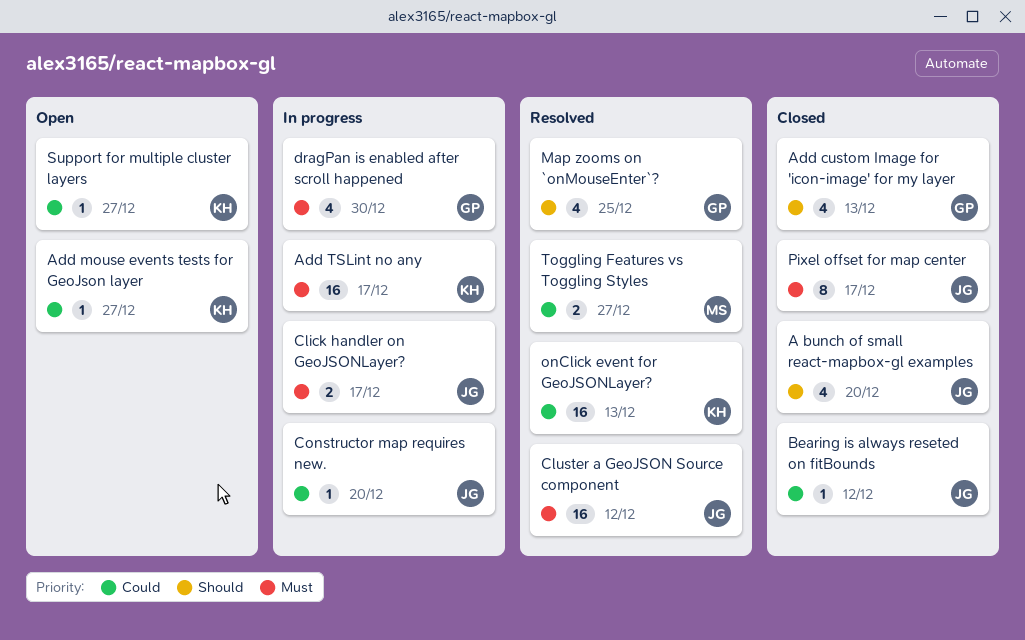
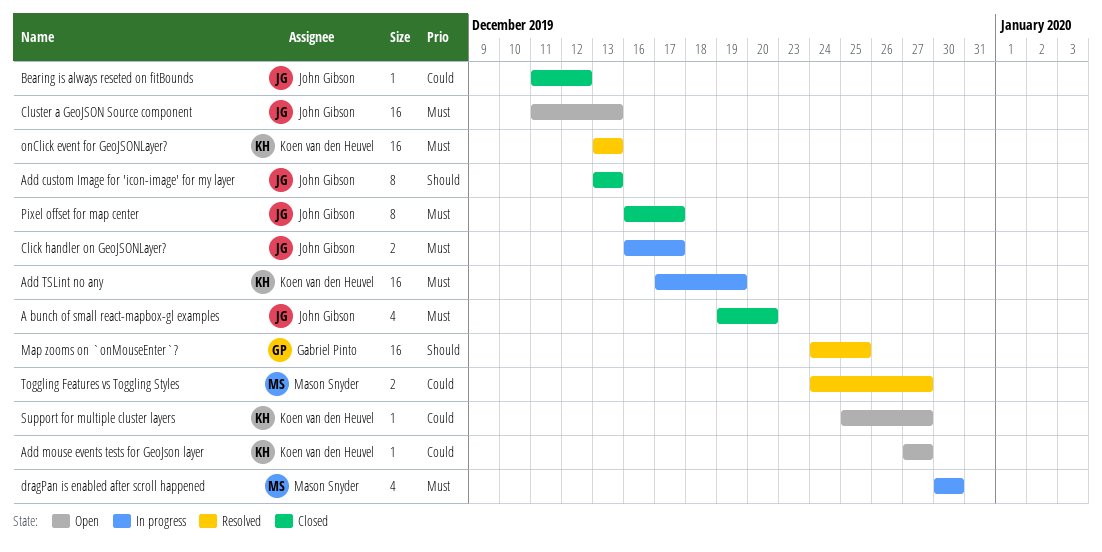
A bunch of small react-mapbox-gl examples, priority: Should -> Must
Add custom Image for 'icon-image' for my layer, owner: Gabriel Pinto -> John Gibson
Add custom Image for 'icon-image' for my layer, estimate: 4 -> 8
Add TSLint no any, due: Dec 17 -> Dec 19
Cluster a GeoJSON Source component, status: Resolved -> Open
Cluster a GeoJSON Source component, due: Dec 12 -> Dec 13
Constructor map requires new.: present -> none
dragPan is enabled after scroll happened, owner: Gabriel Pinto -> Mason Snyder
Map zooms on `onMouseEnter`?, estimate: 4 -> 16
onClick event for GeoJSONLayer?, priority: Could -> Must

